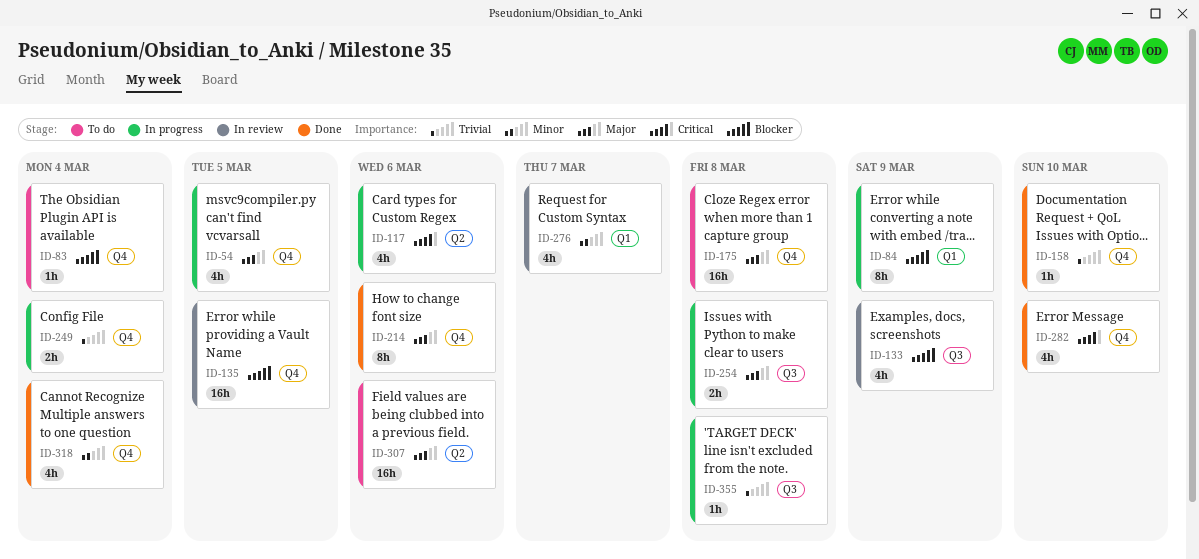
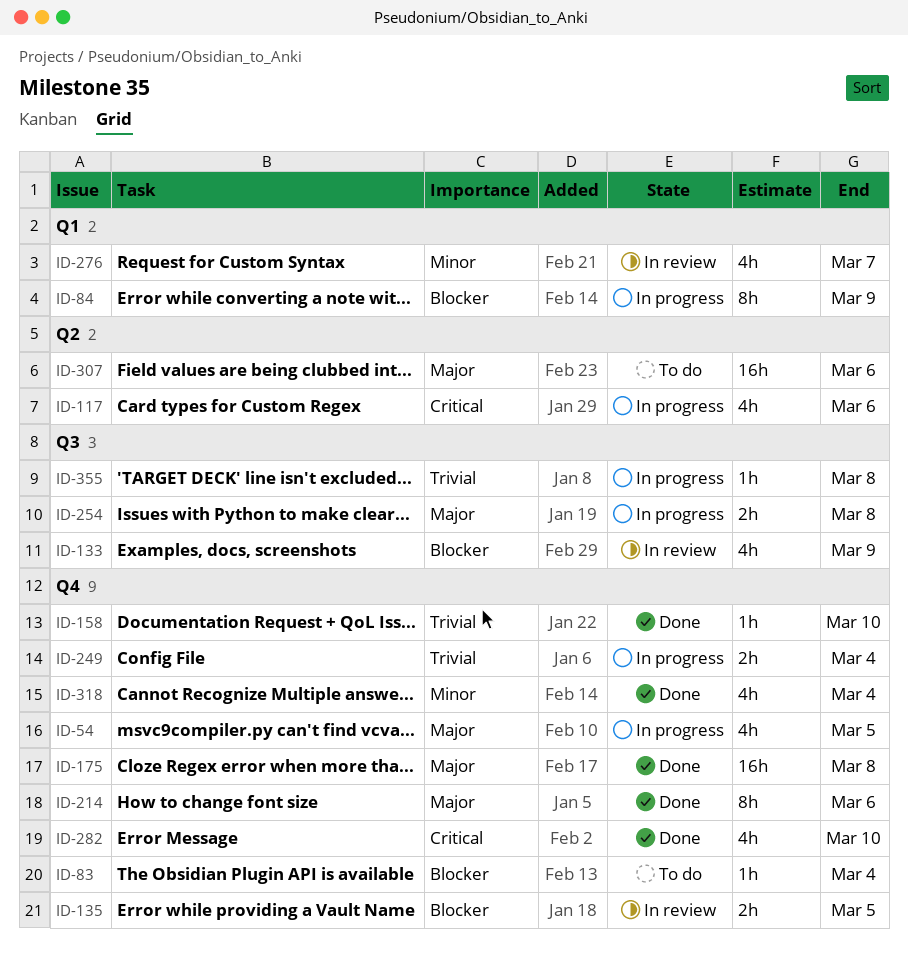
ID-135, estimate: 16h -> 2h
ID-175, status: To do -> Done

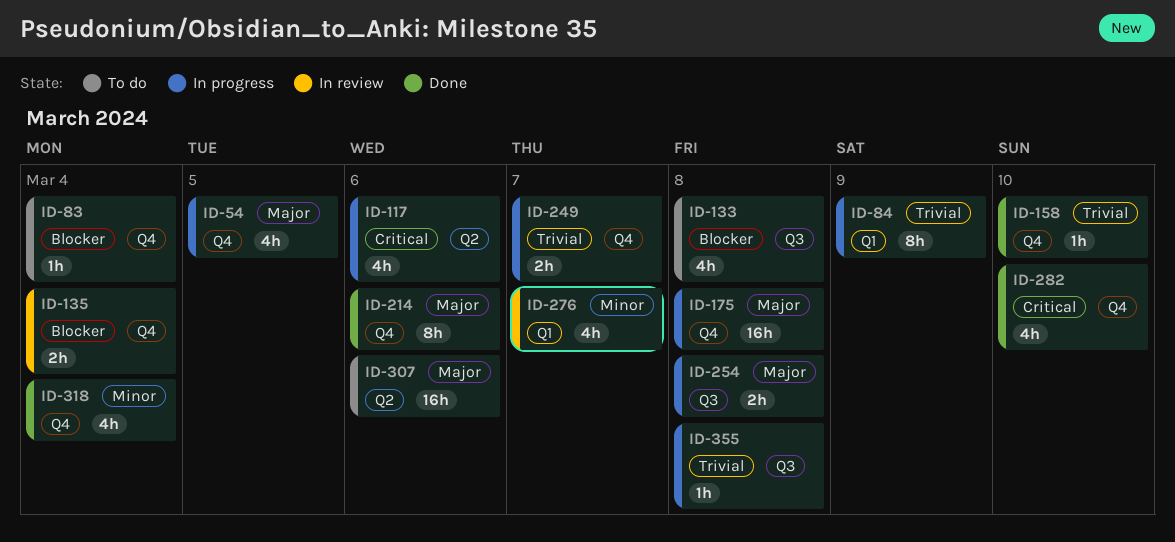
ID-84, priority: Blocker -> Trivial
ID-133, status: In review -> To do
ID-133, due: Mar 9 -> Mar 8
ID-135, due: Mar 5 -> Mar 4
ID-175, status: Done -> In progress
ID-249, due: Mar 4 -> Mar 7

